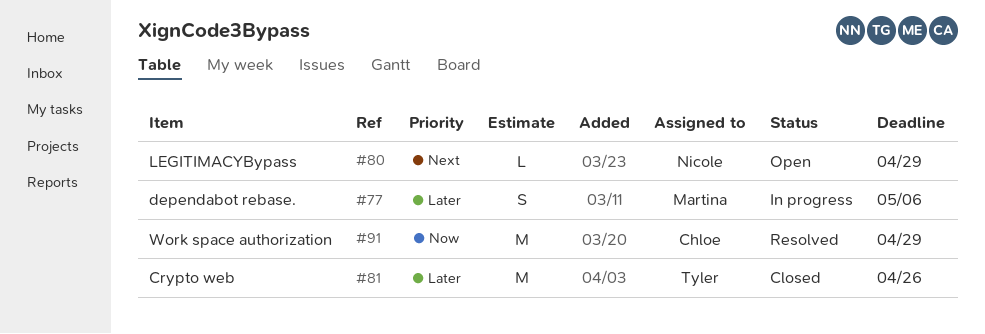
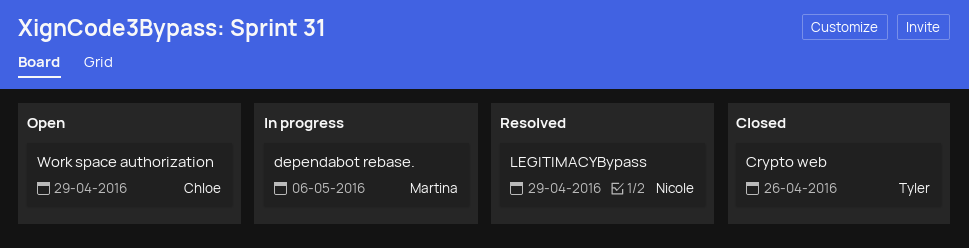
LEGITIMACYBypass, status: Open -> Resolved
Work space authorization, status: Resolved -> Open

